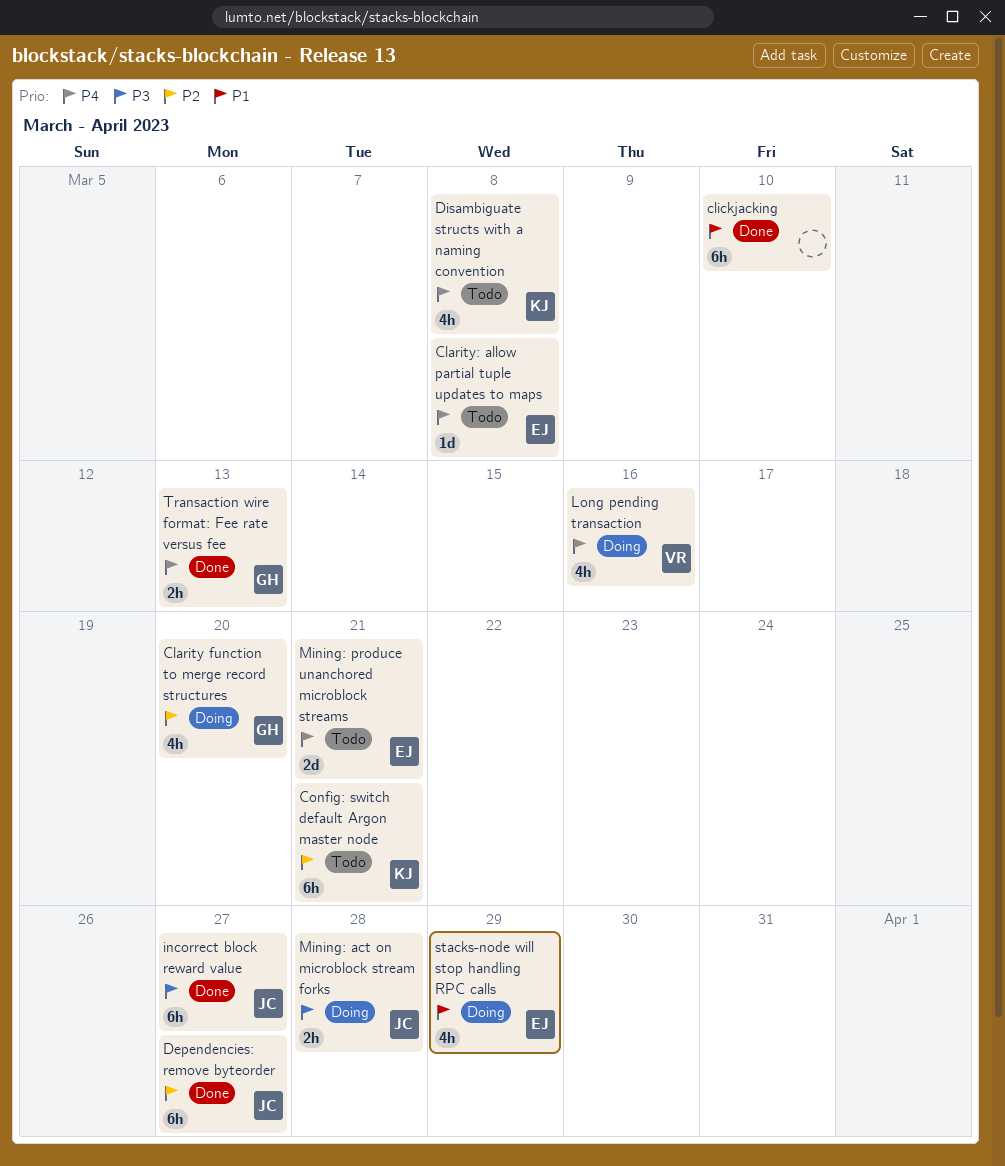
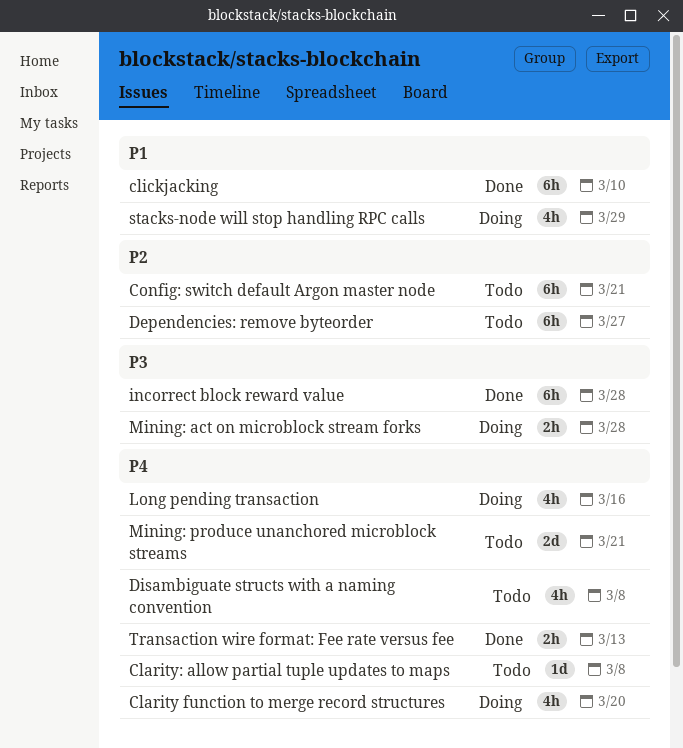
Clarity function to merge record structures, priority: P2 -> P4
Dependencies: remove byteorder, status: Done -> Todo
incorrect block reward value, due: Mar 27 -> Mar 28

